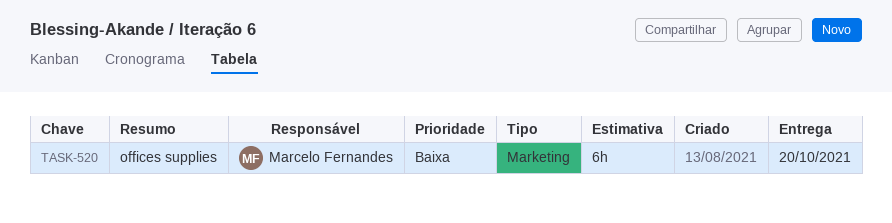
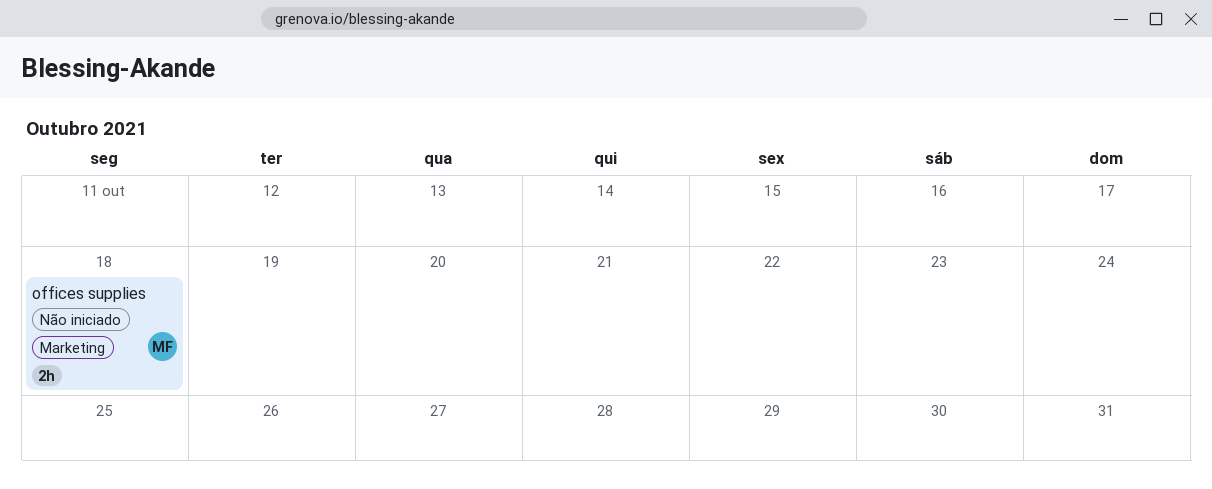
offices supplies, estimate: 6h -> 2h
offices supplies, due: Oct 20 -> Oct 18

